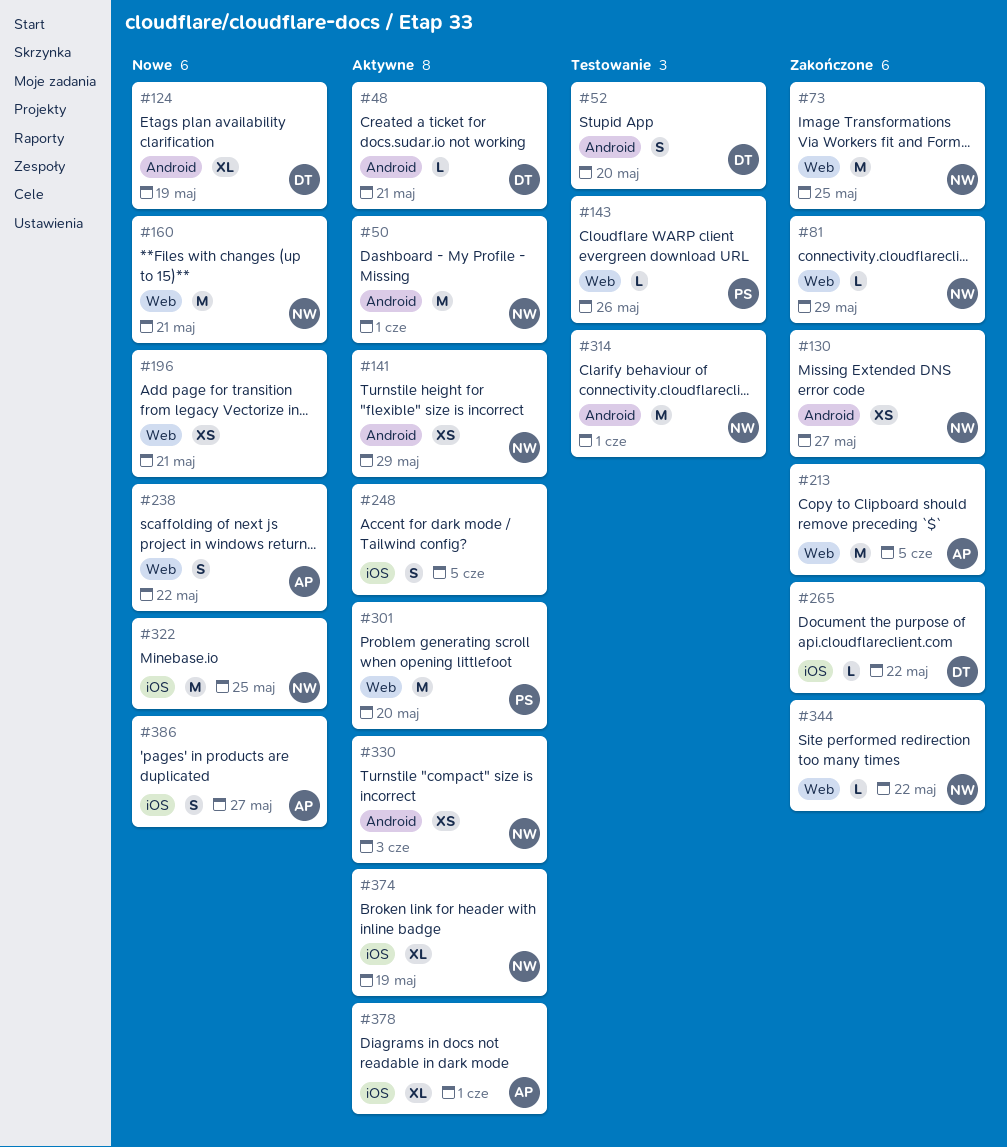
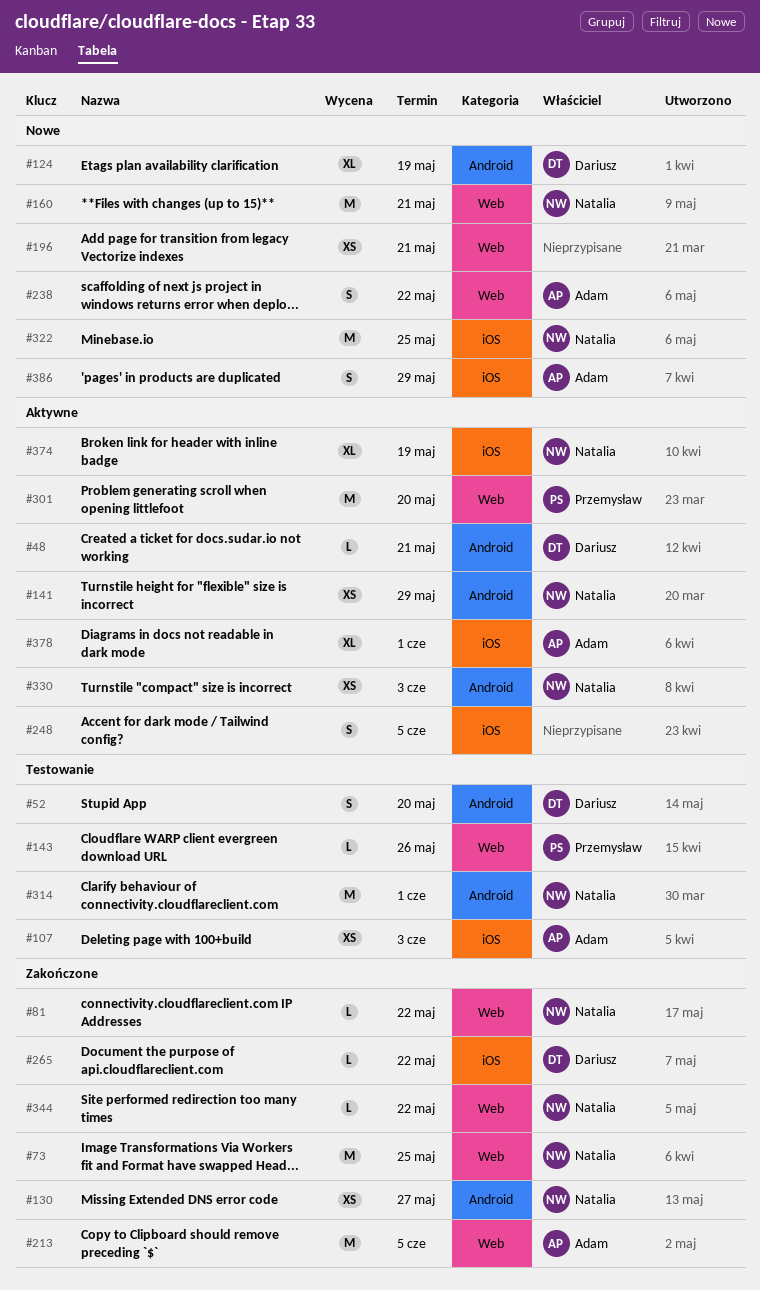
#50: present -> none
#81, due: May 29 -> May 22
#107: none -> present
#386, due: May 27 -> May 29

